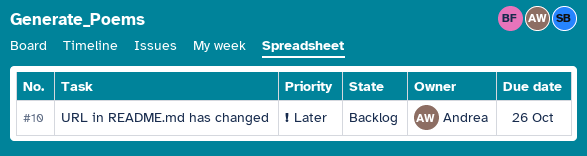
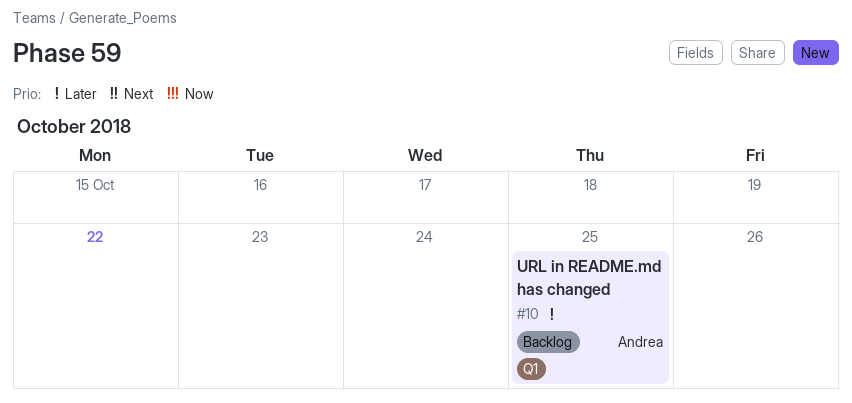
#10, due: Oct 26 -> Oct 25

